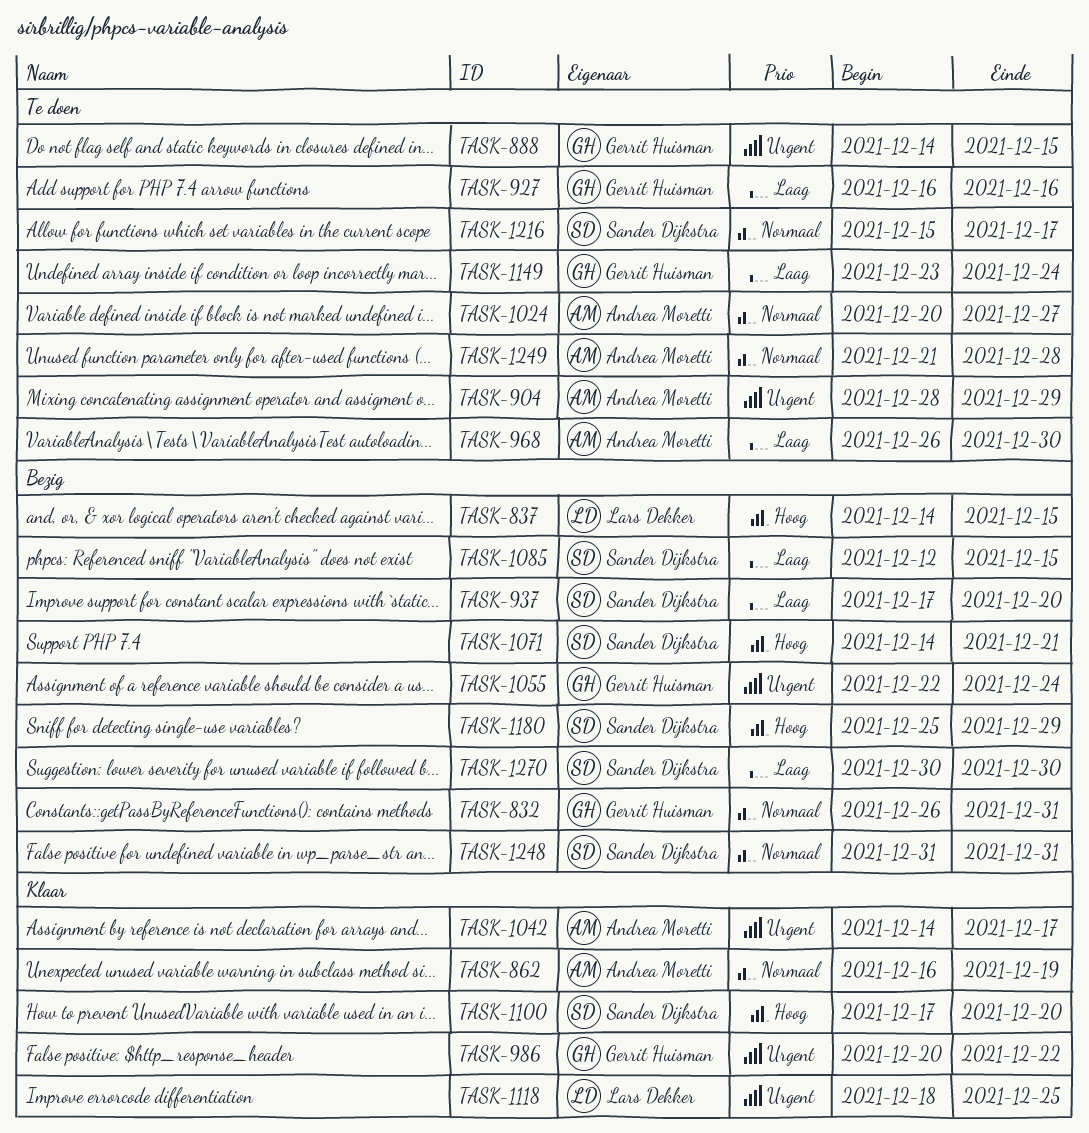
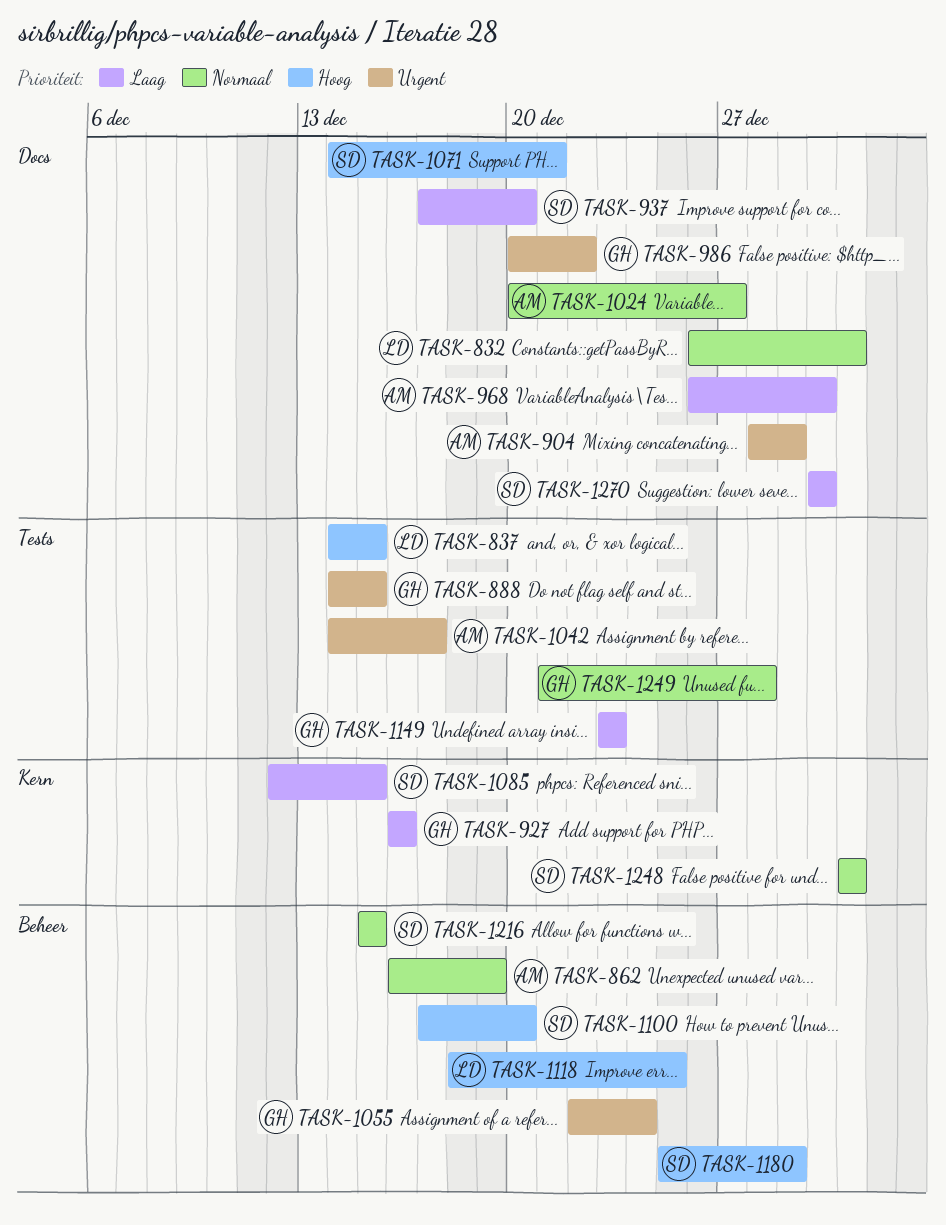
TASK-832, owner: Gerrit Huisman -> Lars Dekker
TASK-1118, priority: Urgent -> Hoog
TASK-1149, due: Dec 24 -> Dec 23
TASK-1216, due: Dec 17 -> Dec 15
TASK-1249, owner: Andrea Moretti -> Gerrit Huisman

